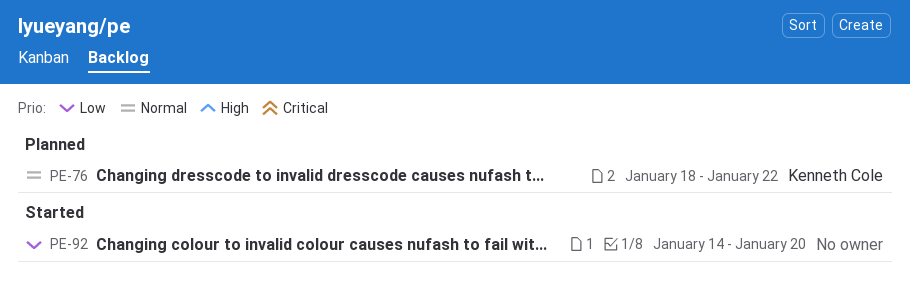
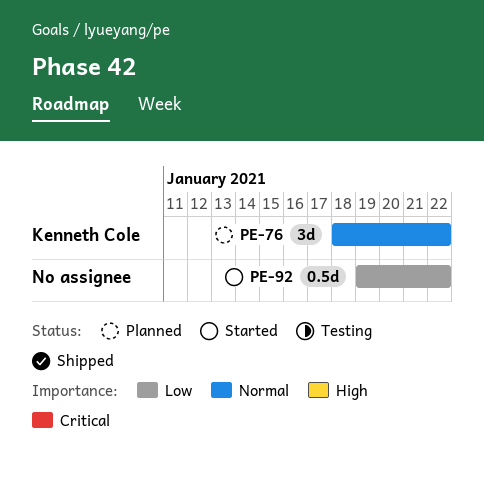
PE-92, start: Jan 14 -> Jan 19
PE-92, due: Jan 20 -> Jan 22

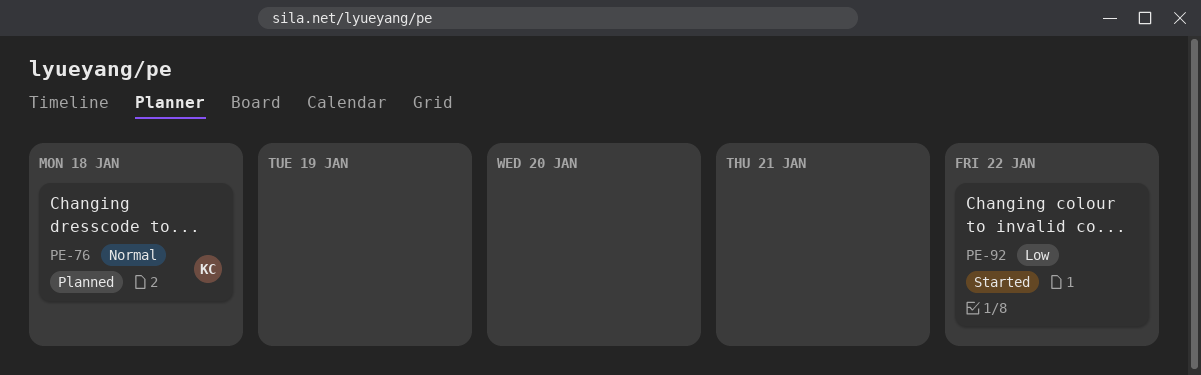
PE-76, due: Jan 22 -> Jan 18

